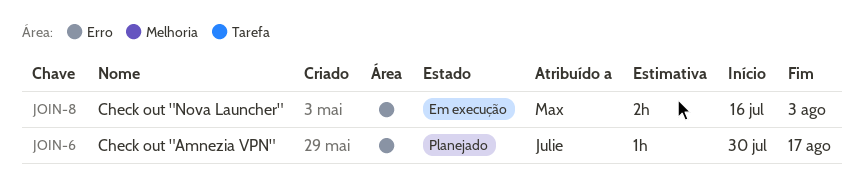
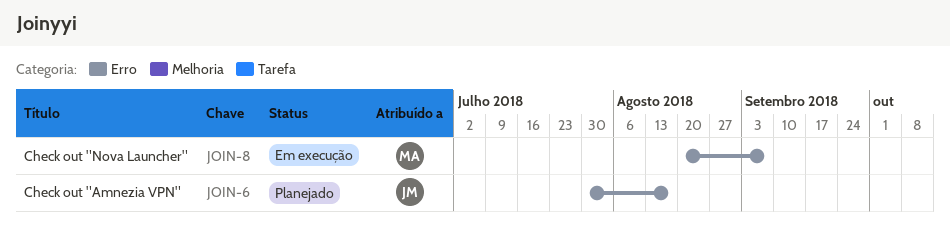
JOIN-8, start: Jul 16 -> Aug 20
JOIN-8, due: Aug 3 -> Sep 7

